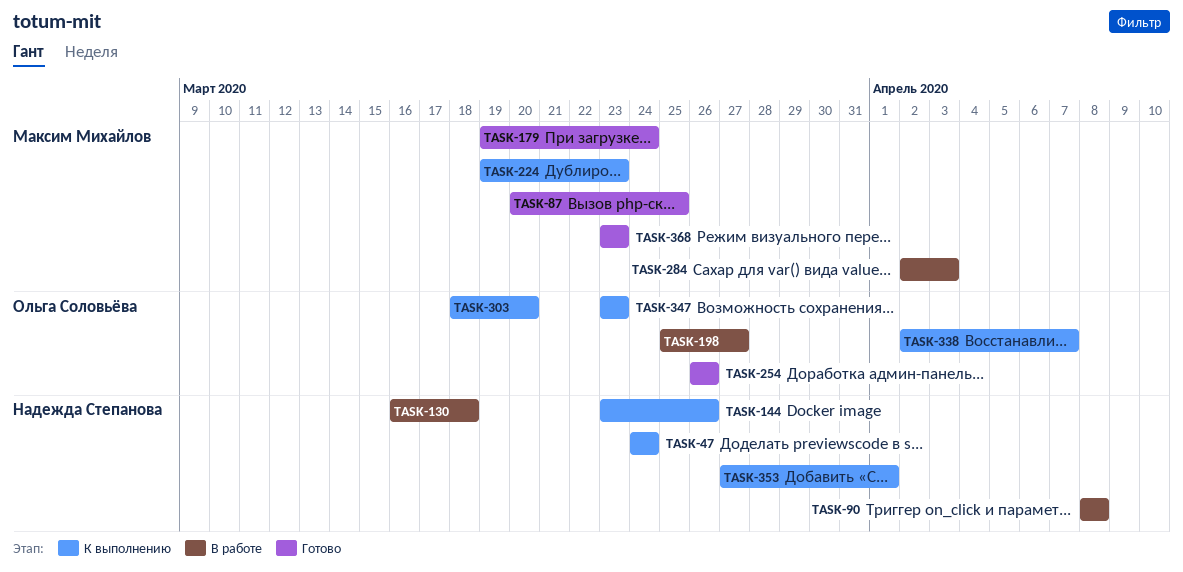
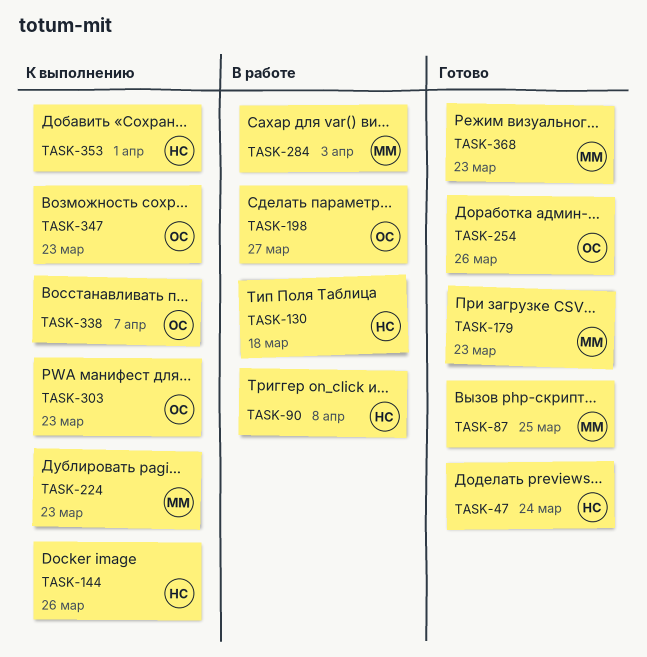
TASK-47, status: К выполнению -> Готово
TASK-179, due: Mar 24 -> Mar 23
TASK-303, due: Mar 20 -> Mar 23

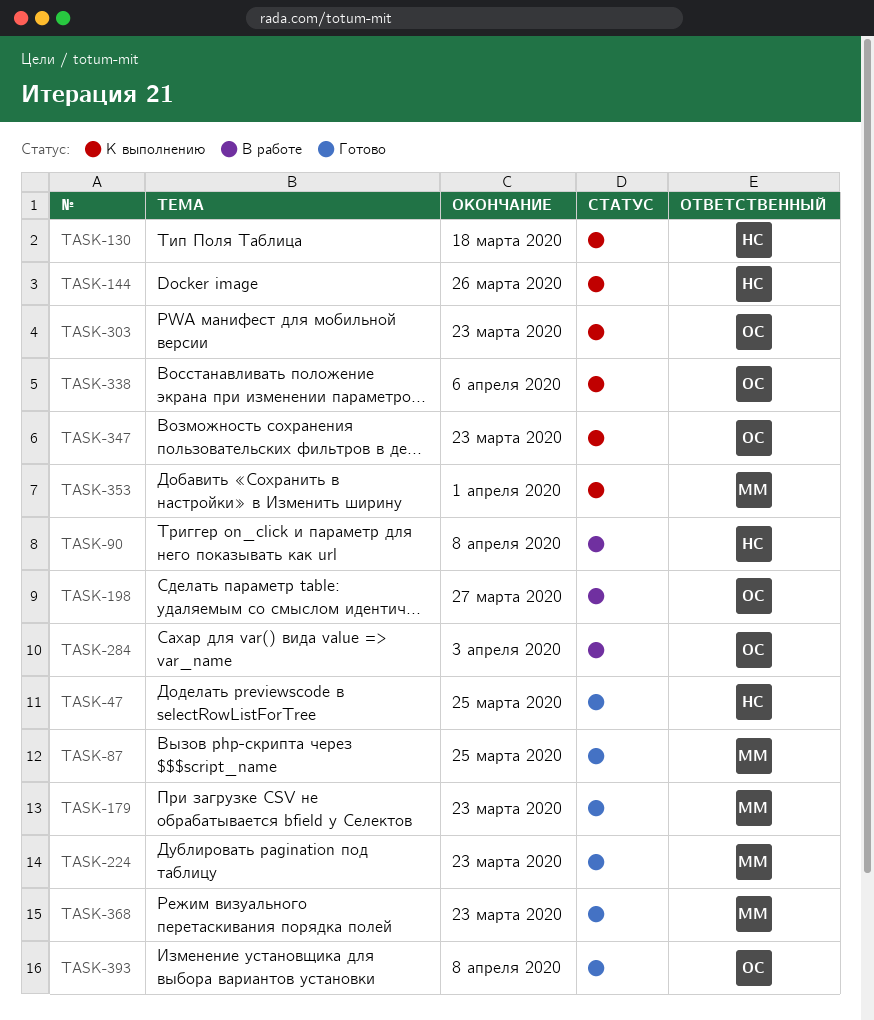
TASK-47, due: Mar 24 -> Mar 25
TASK-130, status: В работе -> К выполнению
TASK-224, status: К выполнению -> Готово
TASK-254: present -> none
TASK-284, owner: ММ -> ОС
TASK-338, due: Apr 7 -> Apr 6
TASK-353, owner: НС -> ММ
TASK-393: none -> present

